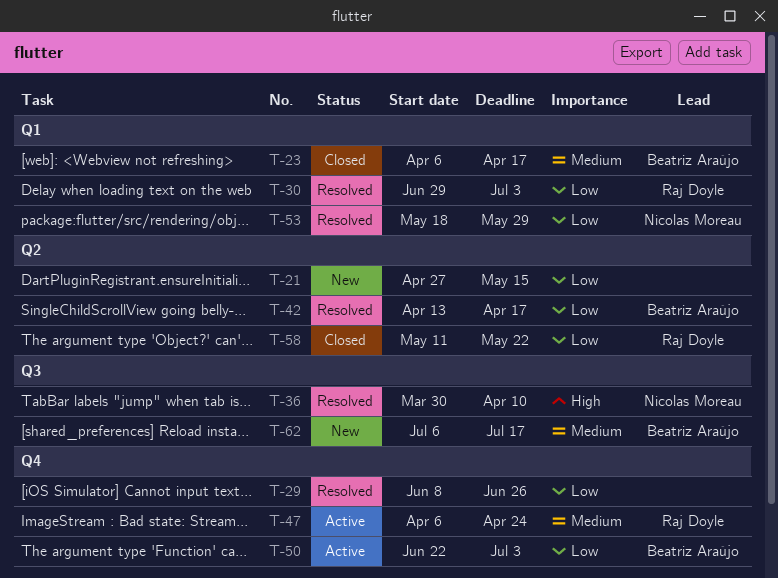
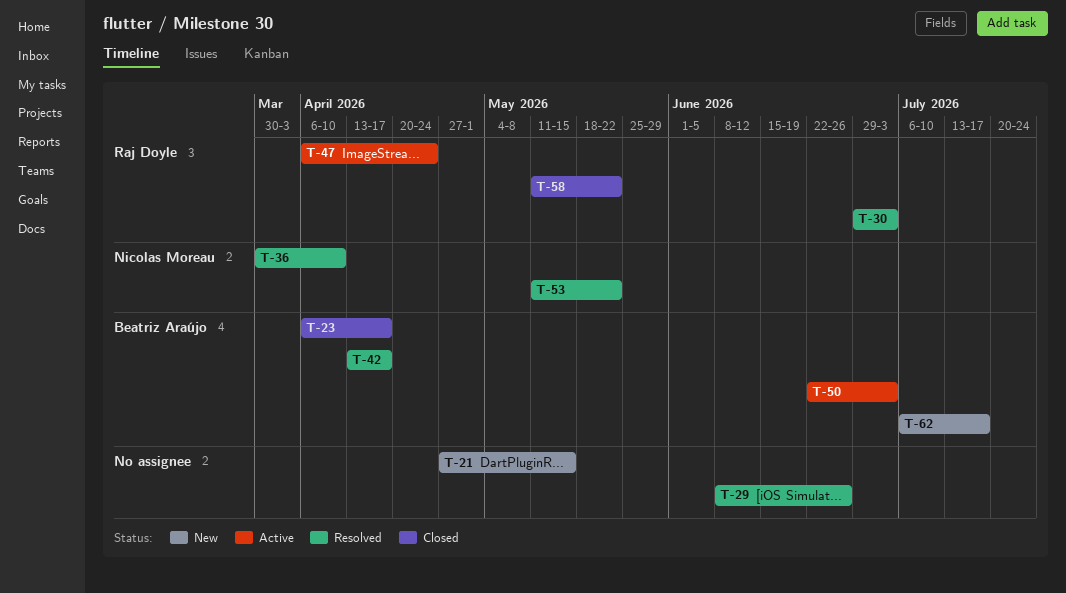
T-53, start: May 18 -> May 11
T-53, due: May 29 -> May 22

